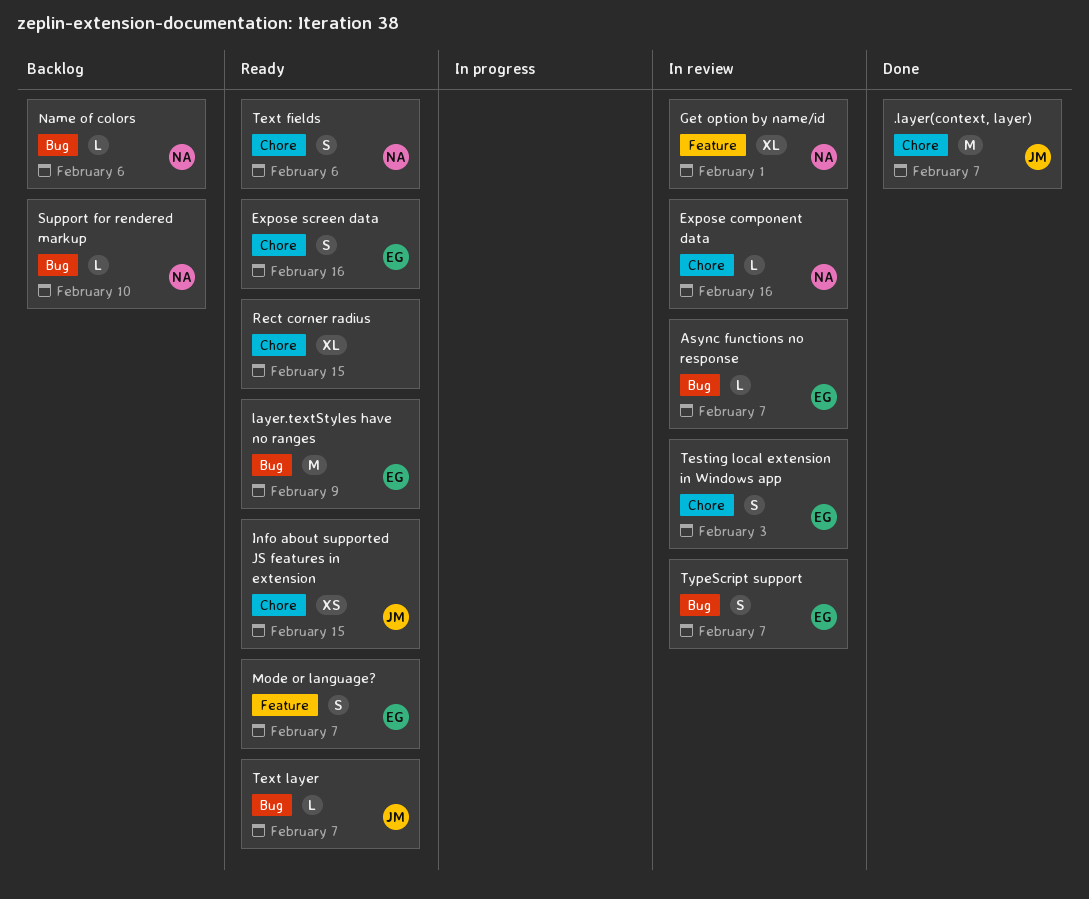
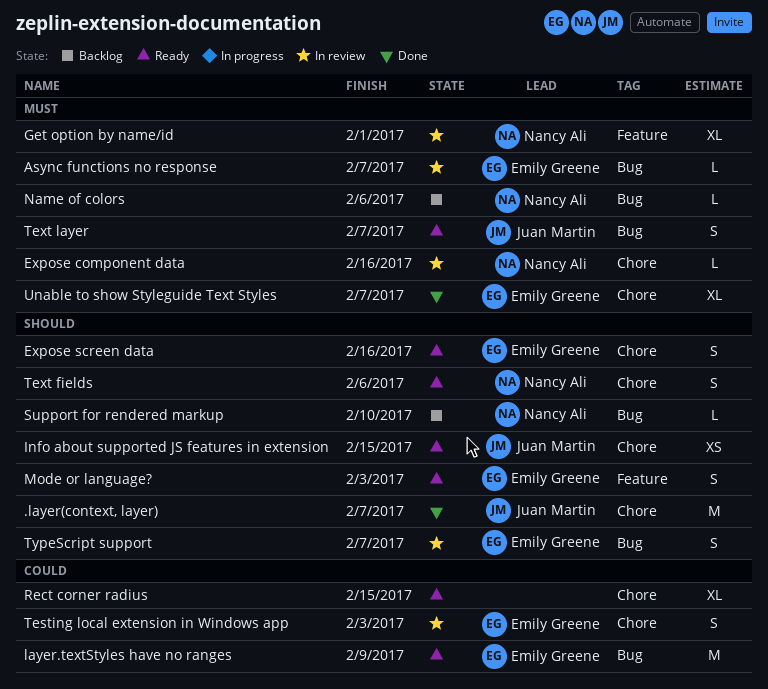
Mode or language?, due: Feb 7 -> Feb 3
Text layer, estimate: L -> S
Unable to show Styleguide Text Styles: none -> present

